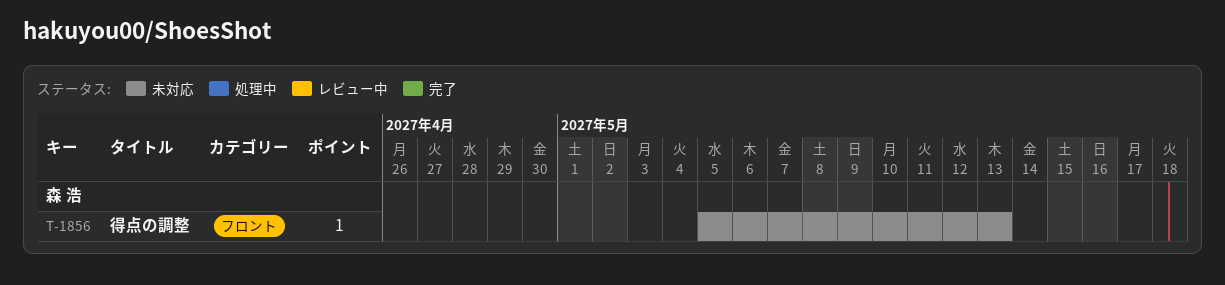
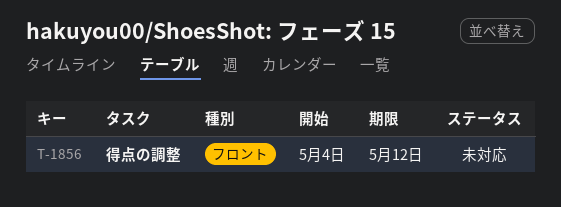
T-1856, start: May 5 -> May 4
T-1856, due: May 13 -> May 12

